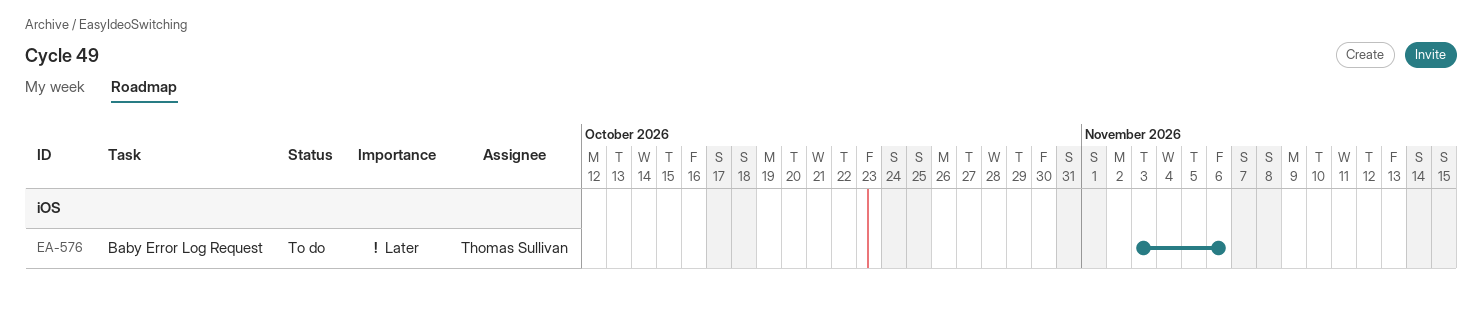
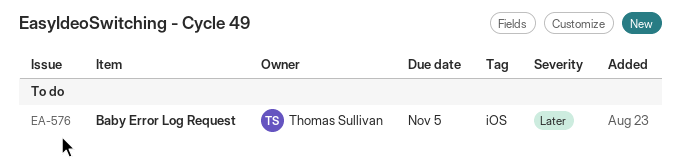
EA-576, due: Nov 6 -> Nov 5

